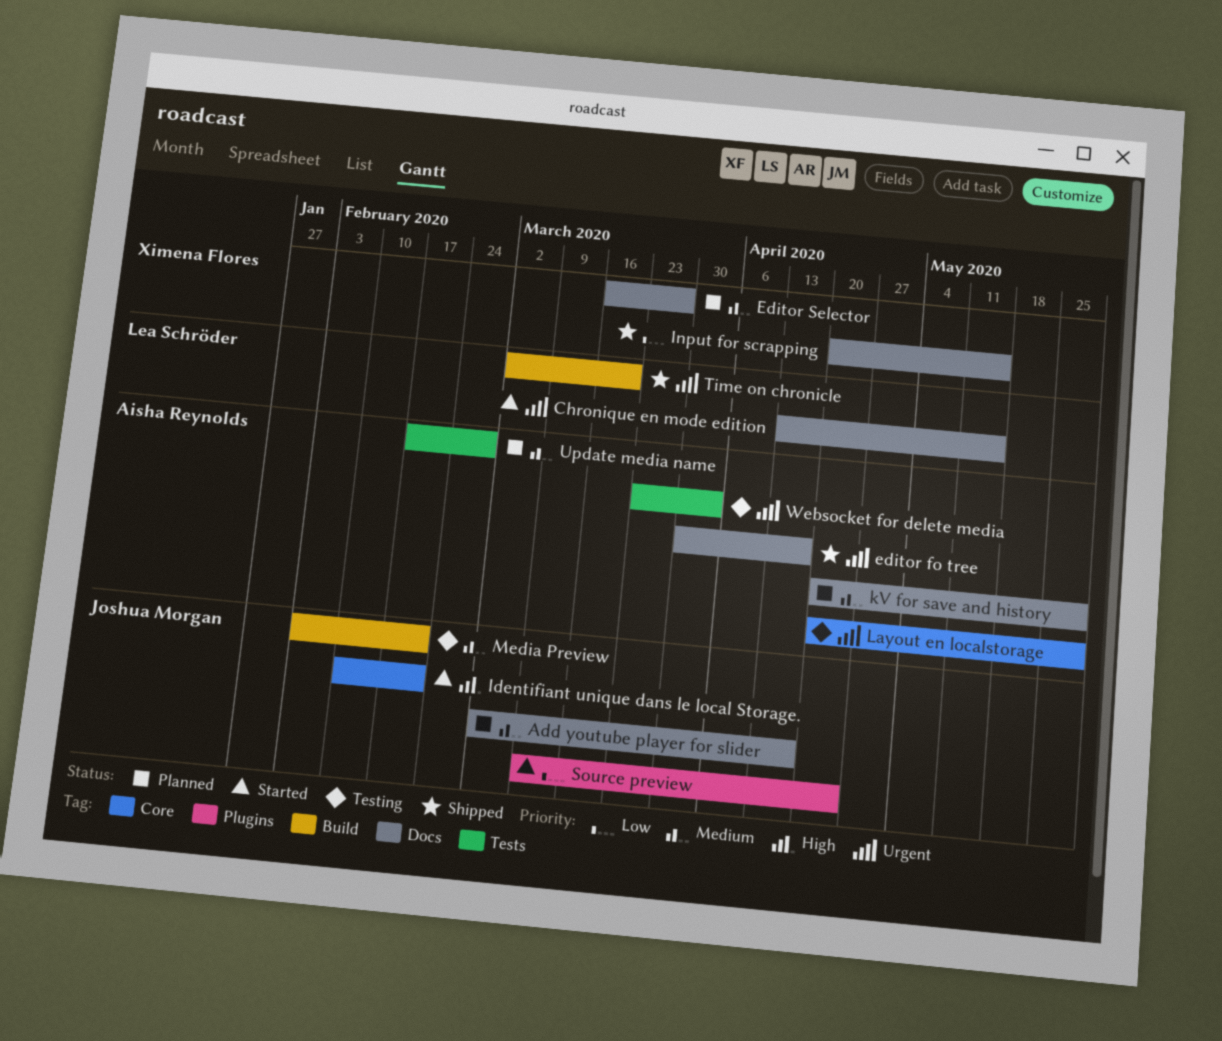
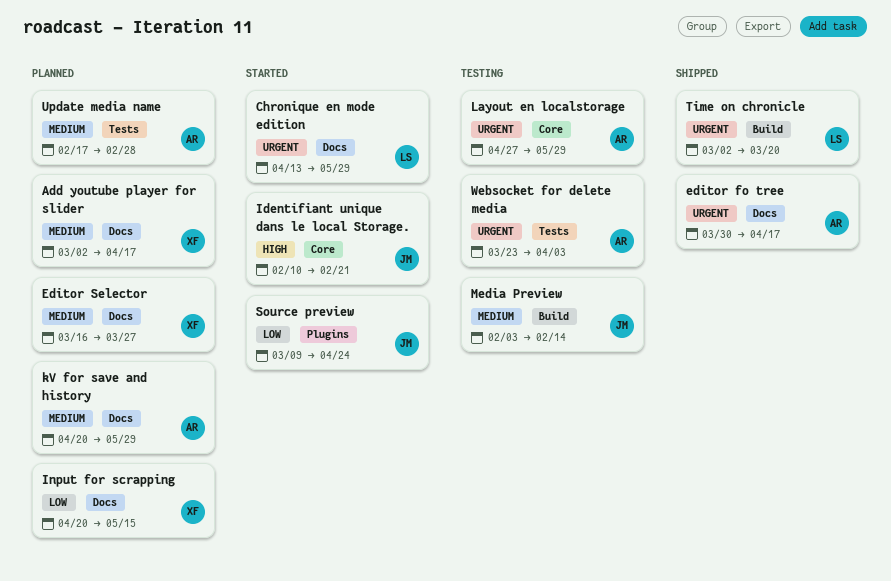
Add youtube player for slider, owner: Joshua Morgan -> Ximena Flores
Chronique en mode edition, due: May 15 -> May 29
Input for scrapping, status: Shipped -> Planned
Layout en localstorage, start: Apr 20 -> Apr 27
Media Preview, due: Feb 21 -> Feb 14

